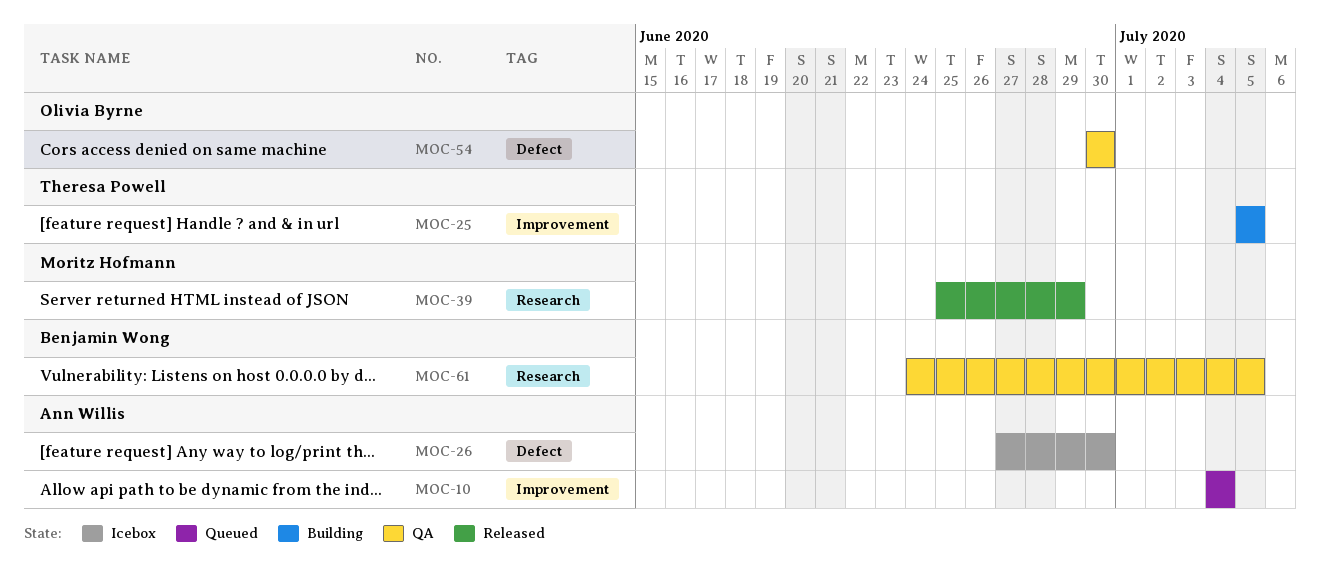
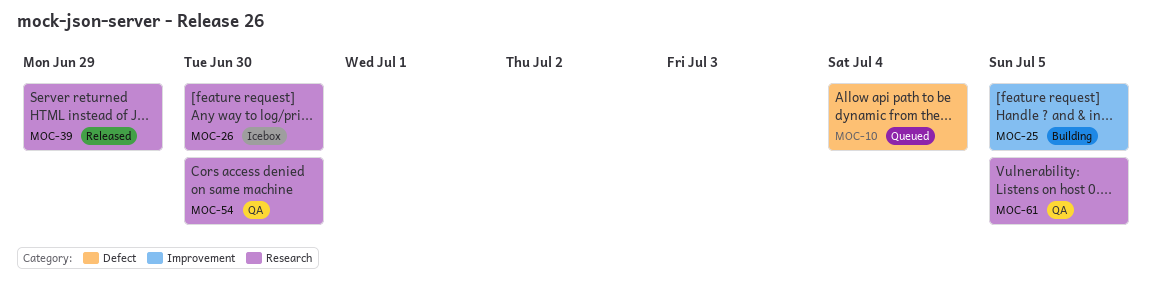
MOC-10, label: Improvement -> Defect
MOC-26, label: Defect -> Research
MOC-54, label: Defect -> Research

